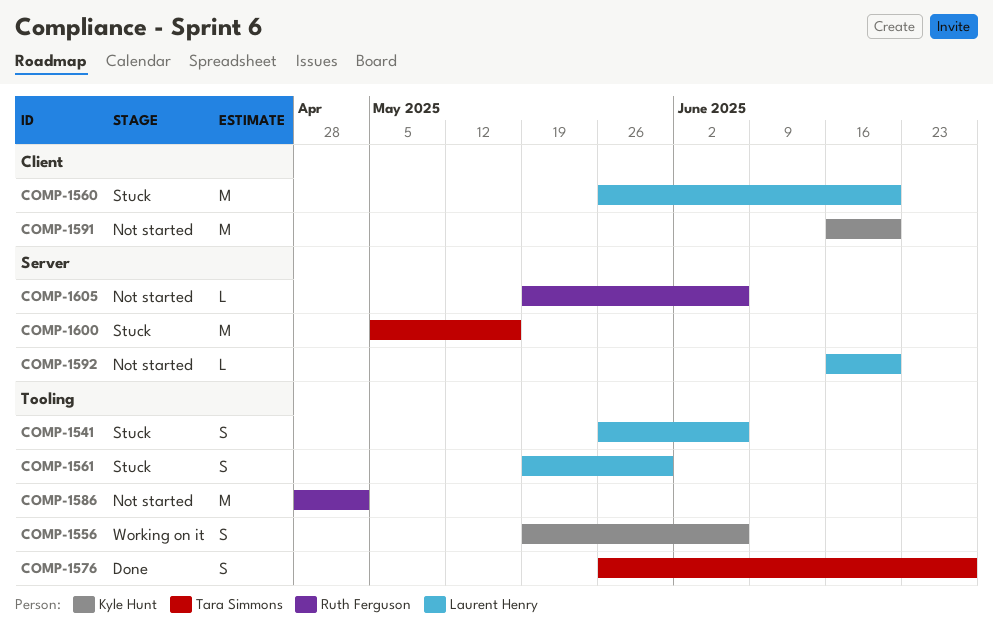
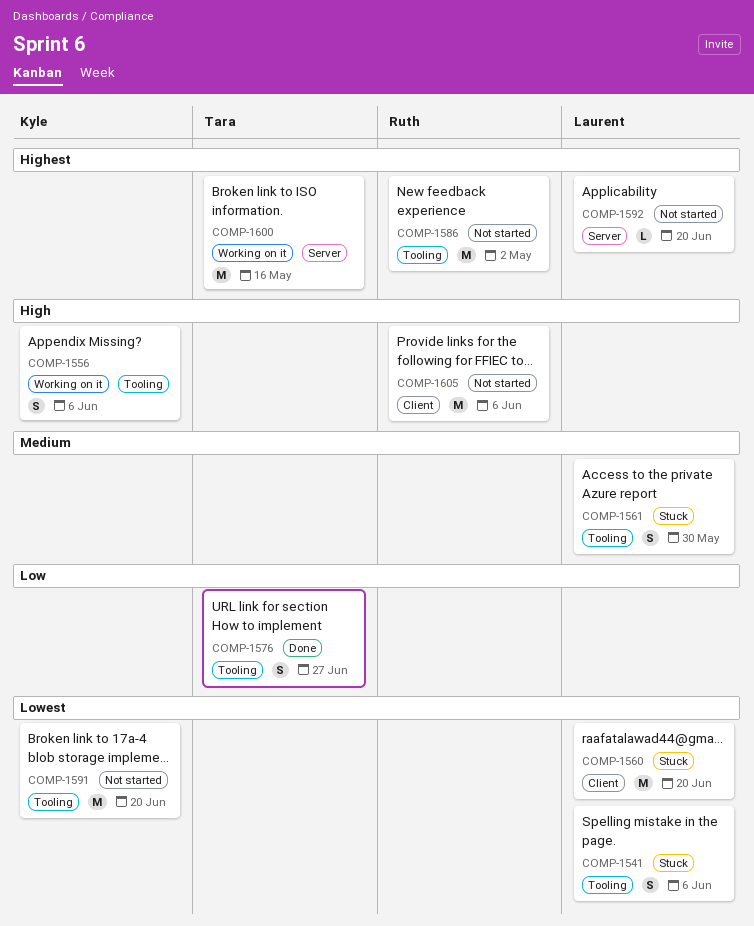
COMP-1591, label: Client -> Tooling
COMP-1600, status: Stuck -> Working on it
COMP-1605, label: Server -> Client
COMP-1605, estimate: L -> M

